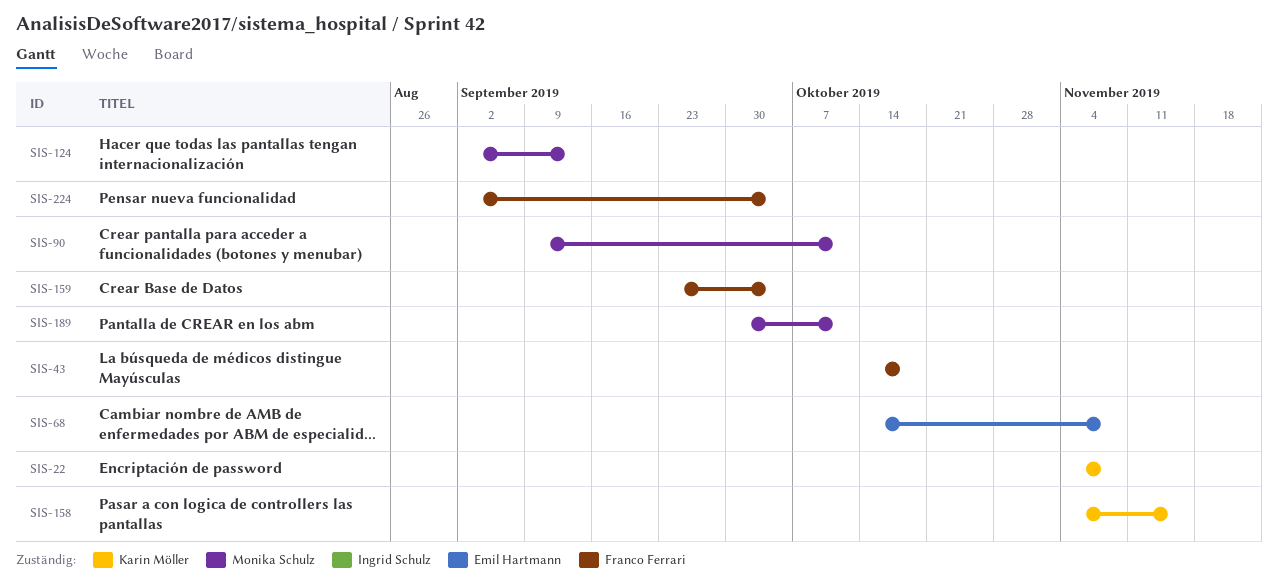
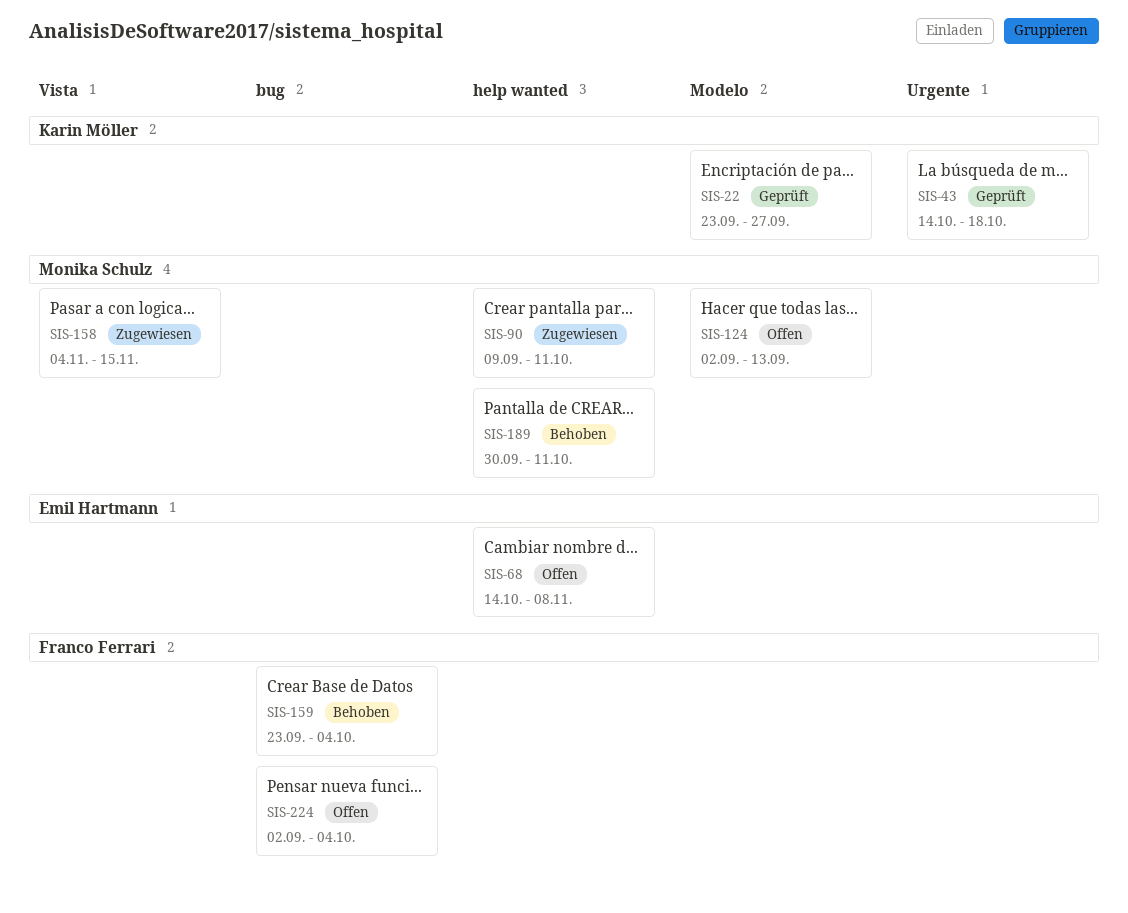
SIS-22, start: Nov 4 -> Sep 23
SIS-22, due: Nov 8 -> Sep 27
SIS-43, owner: Franco Ferrari -> Karin Möller
SIS-158, owner: Karin Möller -> Monika Schulz

